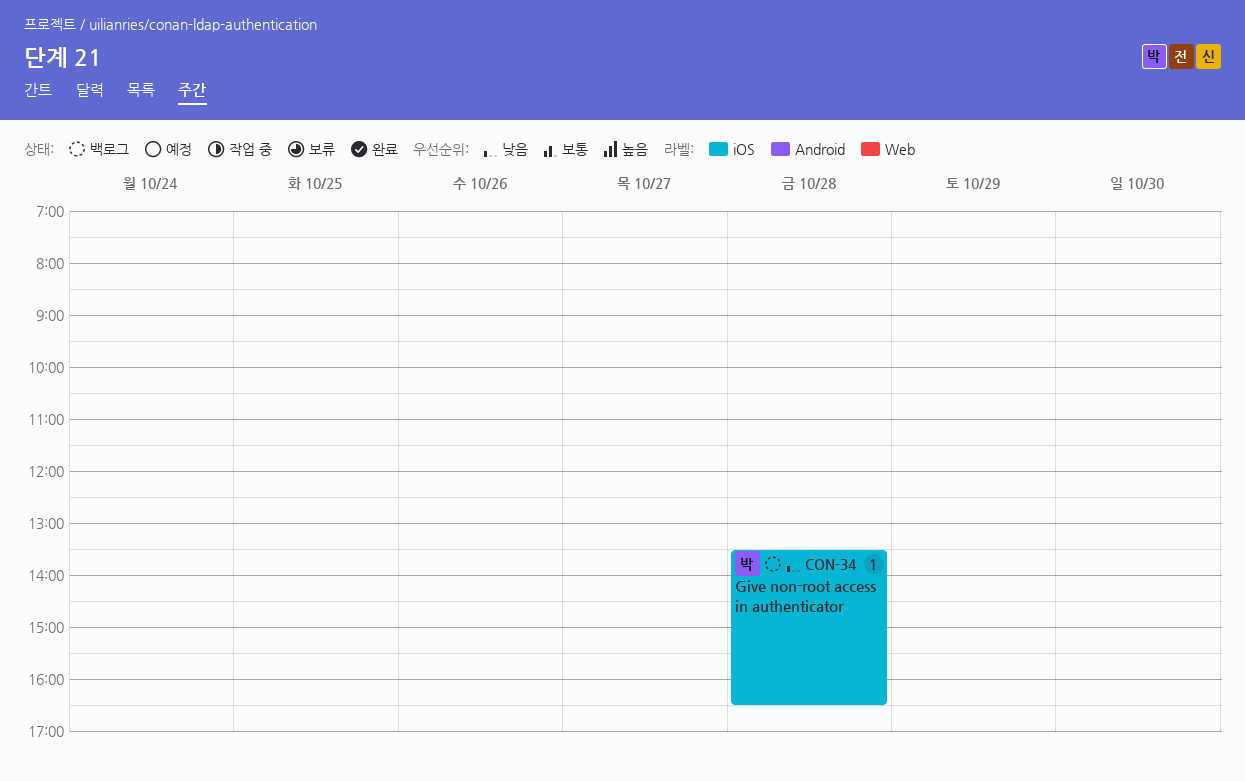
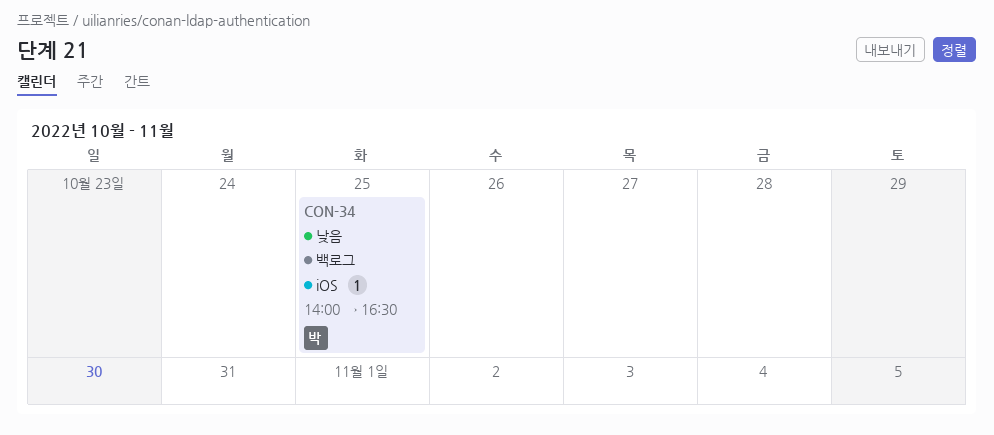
CON-34, day: Oct 28 -> Oct 25
CON-34, begins: 13:30 -> 14:00

